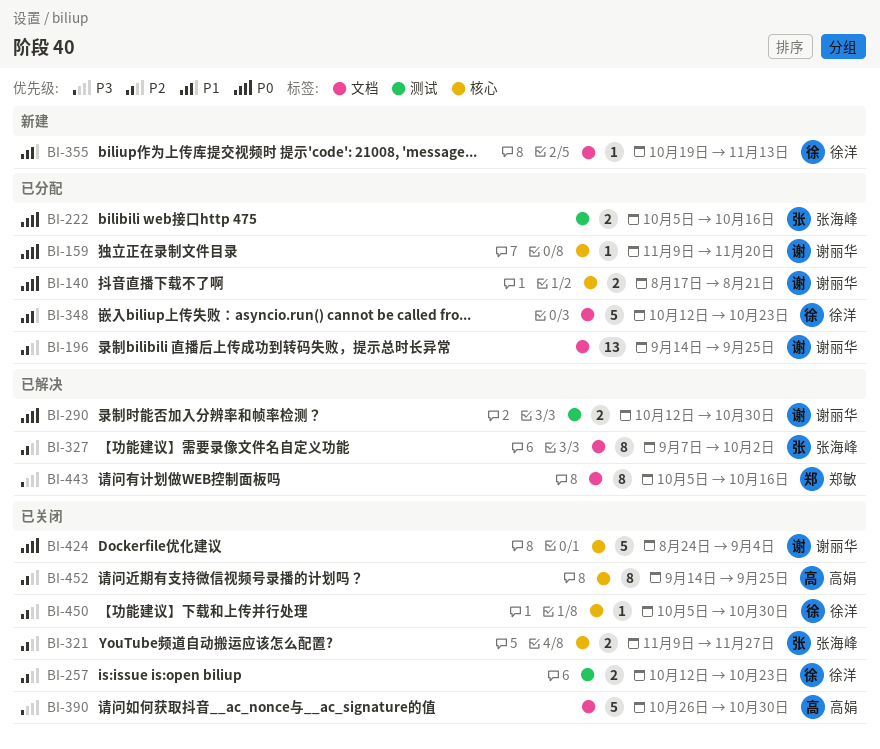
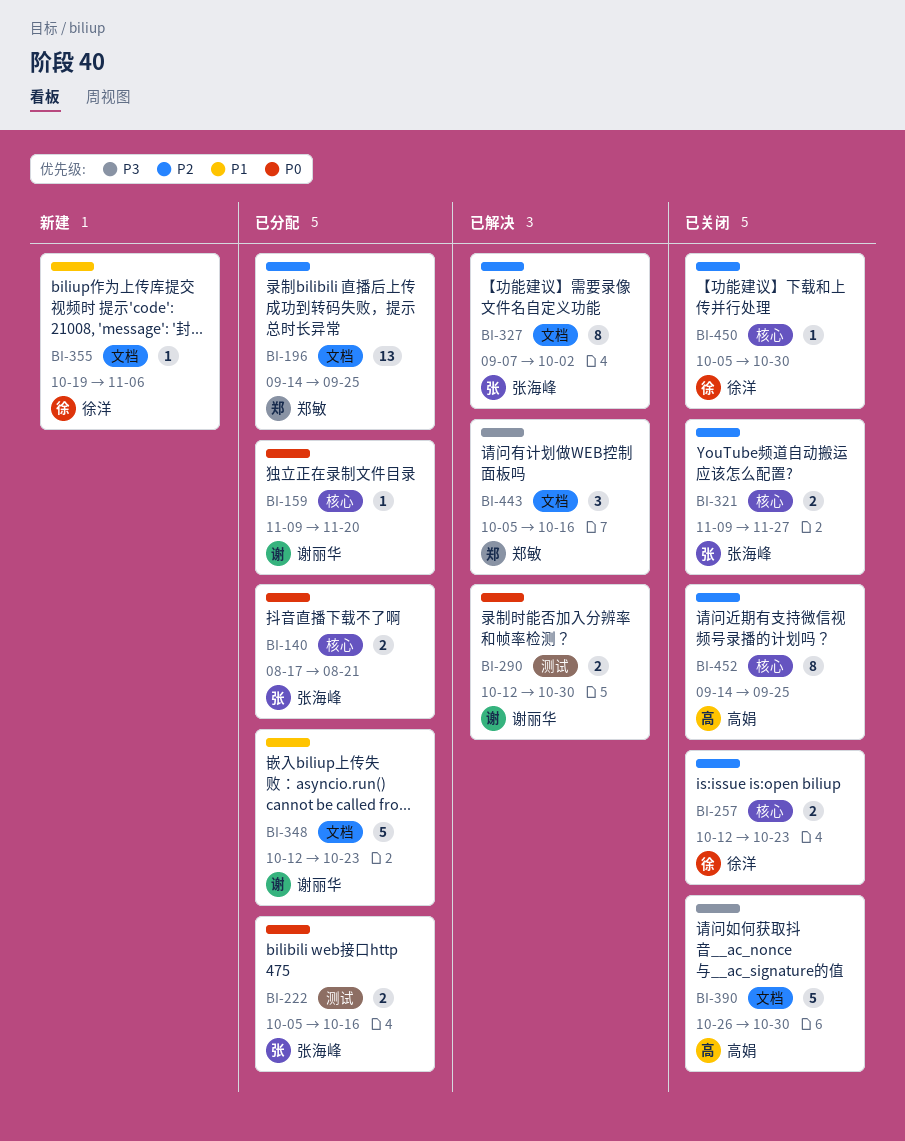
BI-140, owner: 谢丽华 -> 张海峰
BI-196, owner: 谢丽华 -> 郑敏
BI-257, label: 测试 -> 核心
BI-348, owner: 徐洋 -> 谢丽华
BI-355, due: Nov 13 -> Nov 6
BI-424: present -> none
BI-443, estimate: 8 -> 3

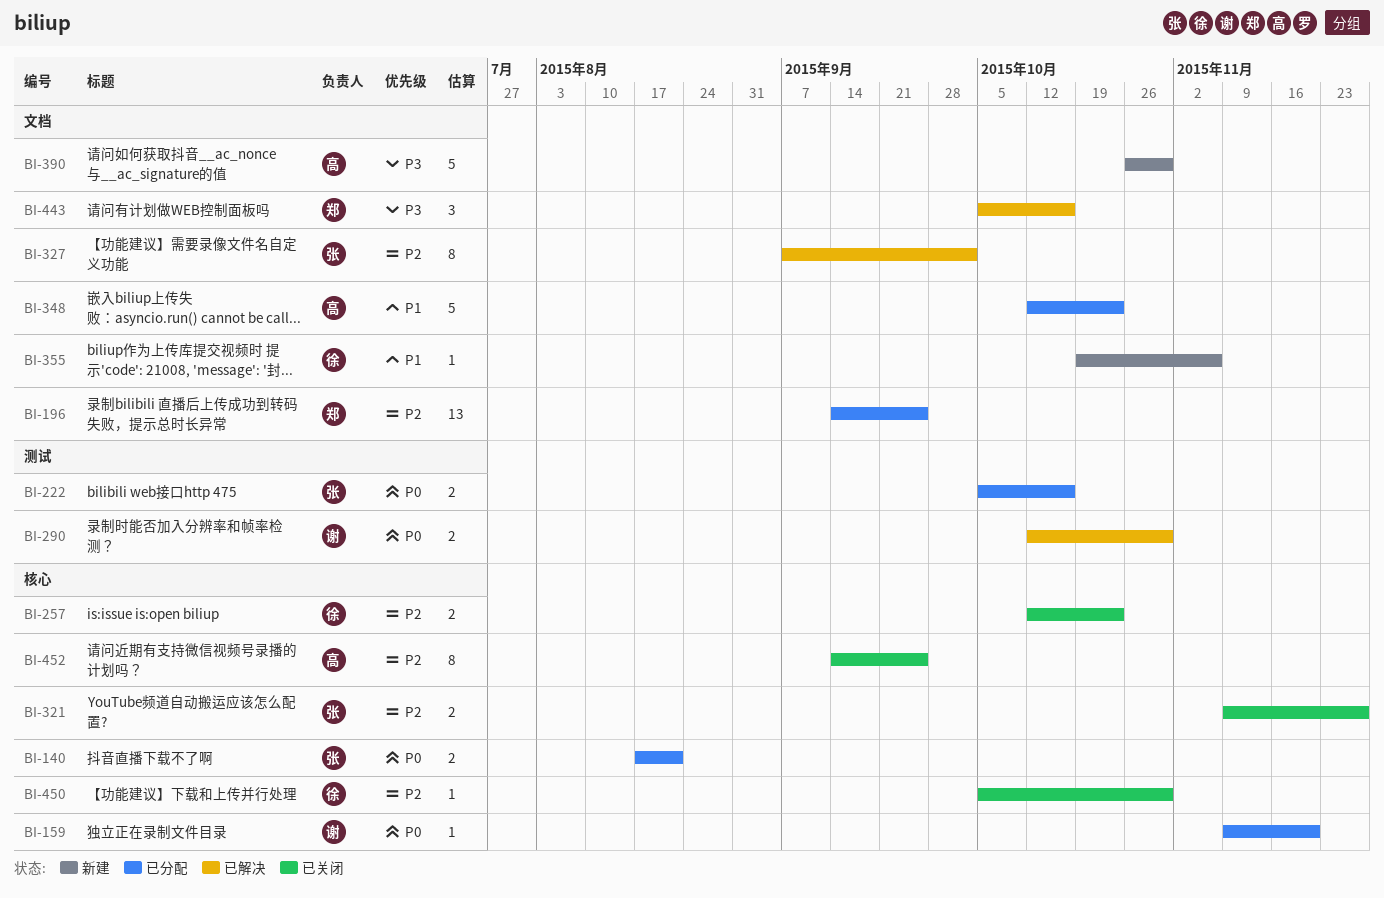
BI-348, owner: 谢丽华 -> 高娟
BI-390, status: 已关闭 -> 新建

